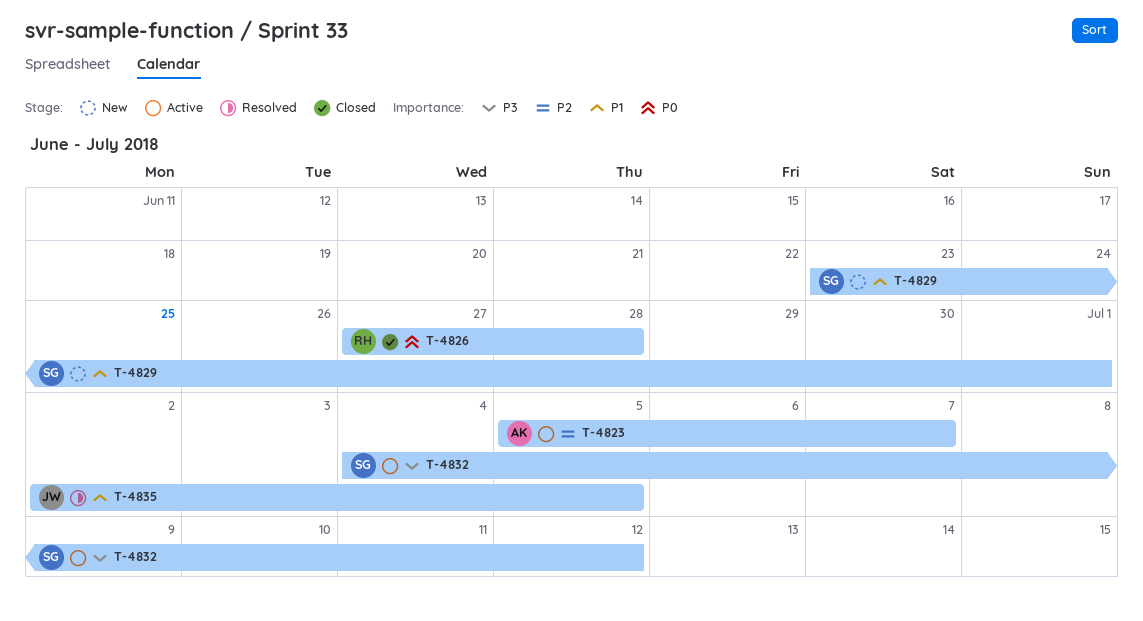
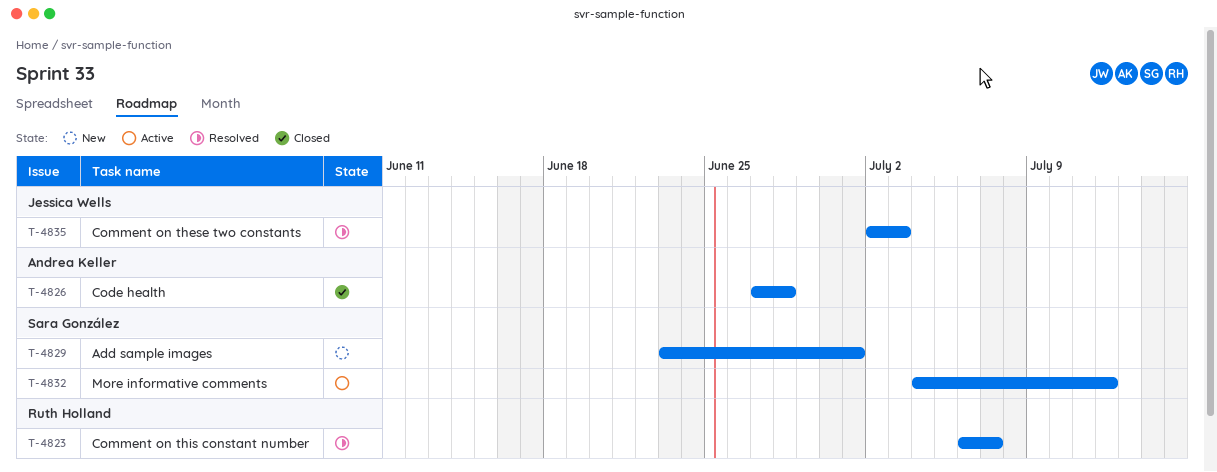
T-4823, status: Active -> Resolved
T-4823, owner: Andrea Keller -> Ruth Holland
T-4823, start: Jul 5 -> Jul 6
T-4826, owner: Ruth Holland -> Andrea Keller
T-4835, due: Jul 5 -> Jul 3

